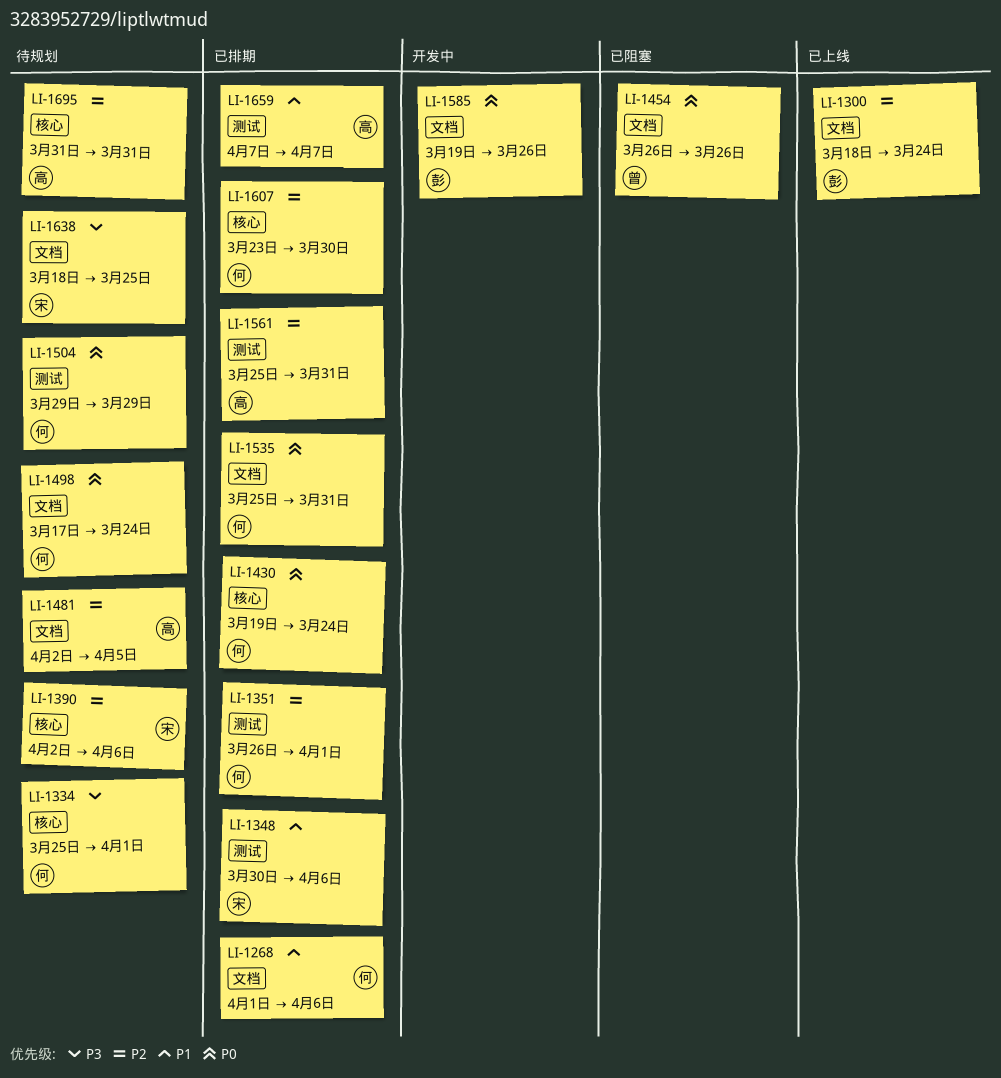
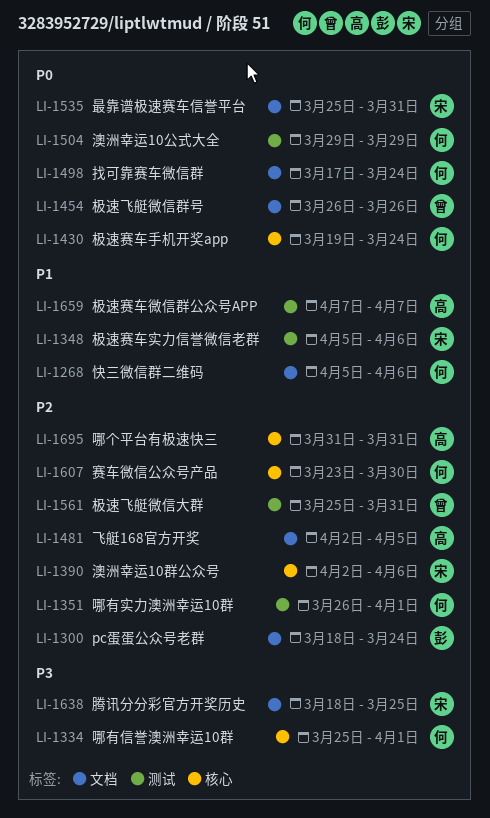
LI-1268, start: Apr 1 -> Apr 5
LI-1348, start: Mar 30 -> Apr 5
LI-1535, owner: 何 -> 宋
LI-1561, owner: 高 -> 曾
LI-1585: present -> none

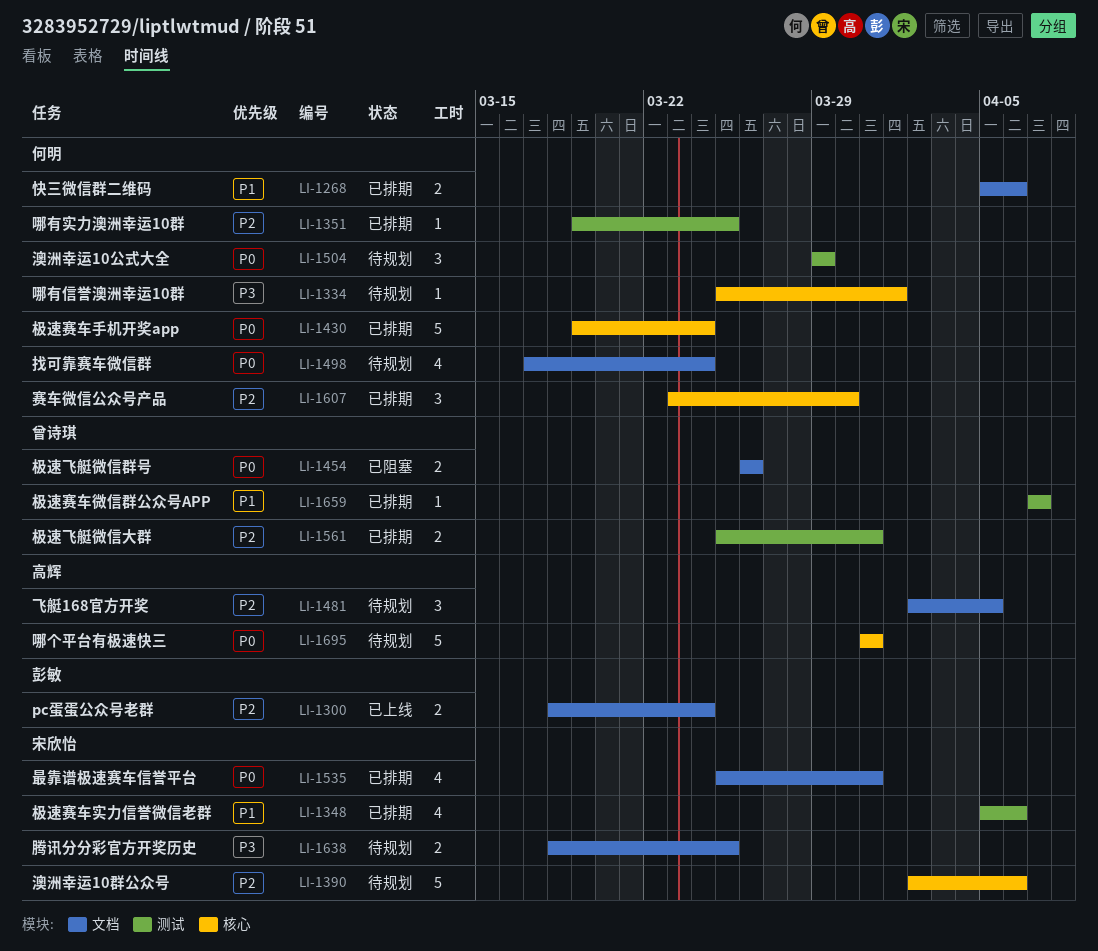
LI-1351, start: Mar 26 -> Mar 19
LI-1351, due: Apr 1 -> Mar 25
LI-1659, owner: 高辉 -> 曾诗琪
LI-1695, priority: P2 -> P0

